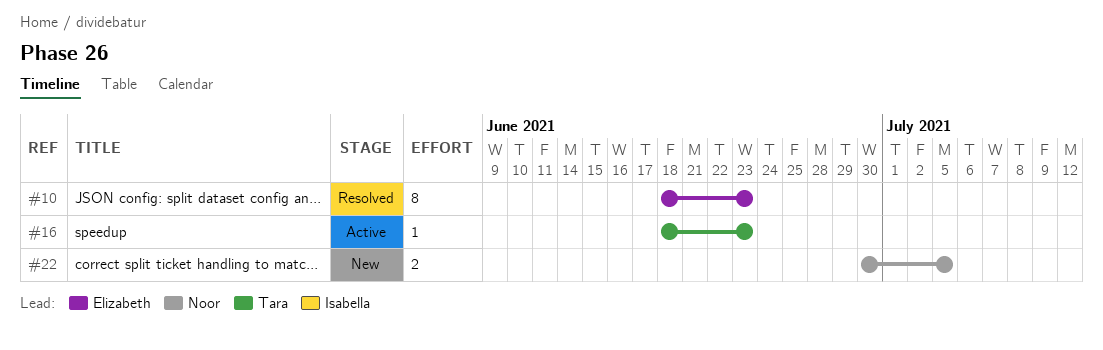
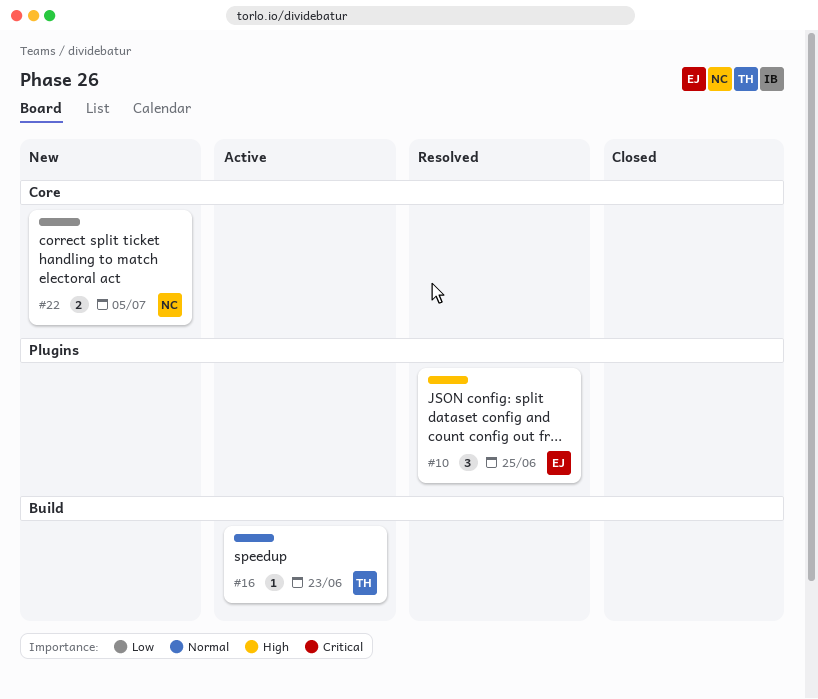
#10, estimate: 8 -> 3
#10, due: Jun 23 -> Jun 25

